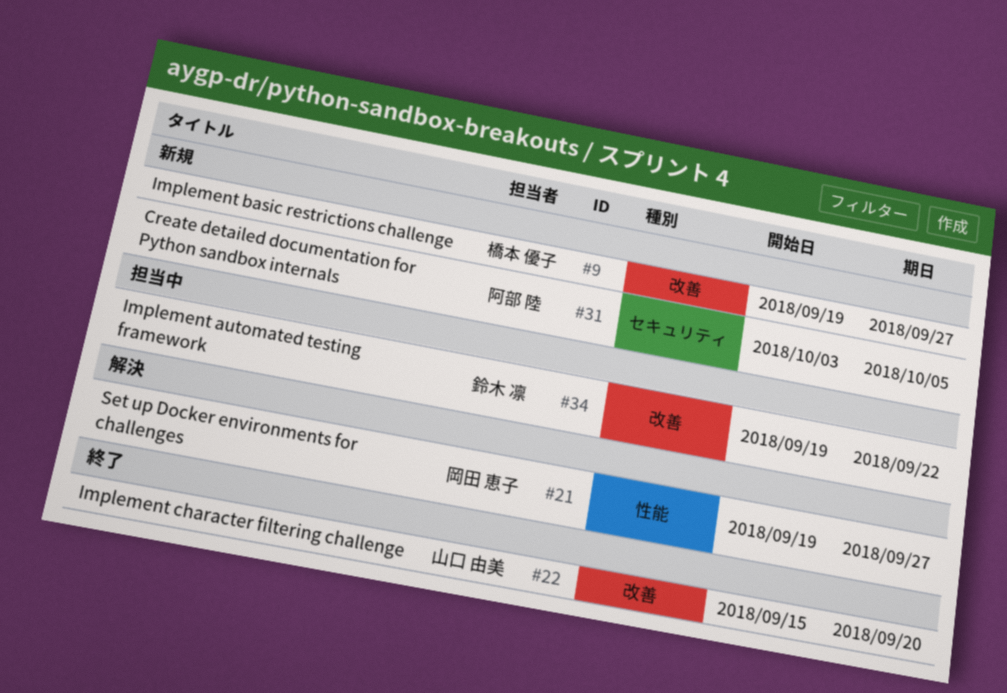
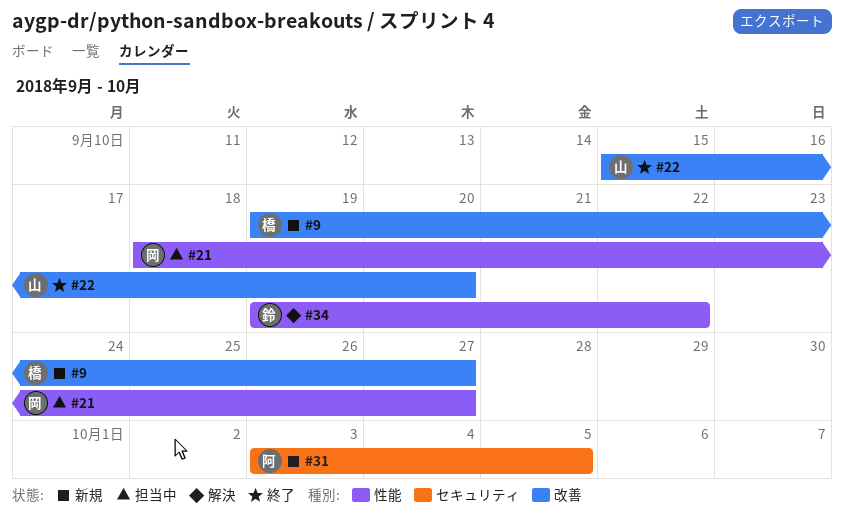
#21, status: 解決 -> 担当中
#21, start: Sep 19 -> Sep 18
#34, status: 担当中 -> 解決
#34, label: 改善 -> 性能

